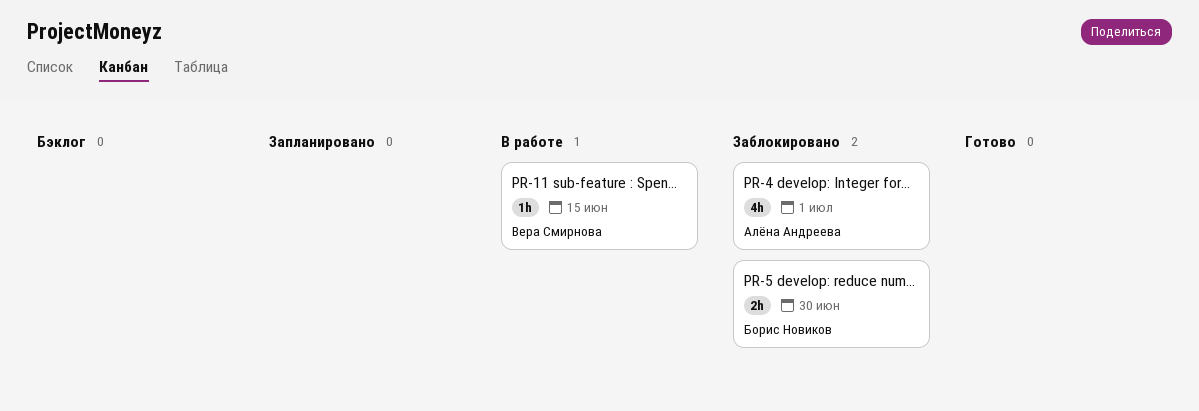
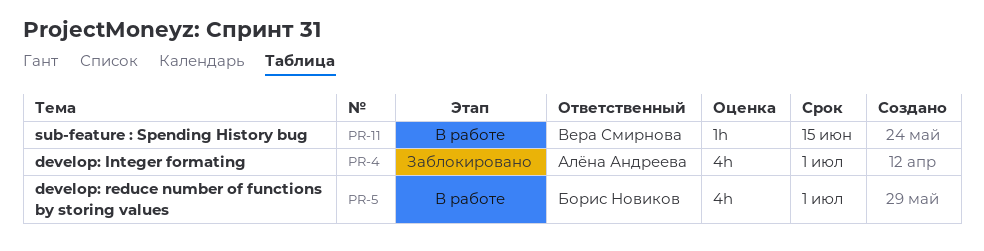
PR-5, status: Заблокировано -> В работе
PR-5, estimate: 2h -> 4h
PR-5, due: Jun 30 -> Jul 1

